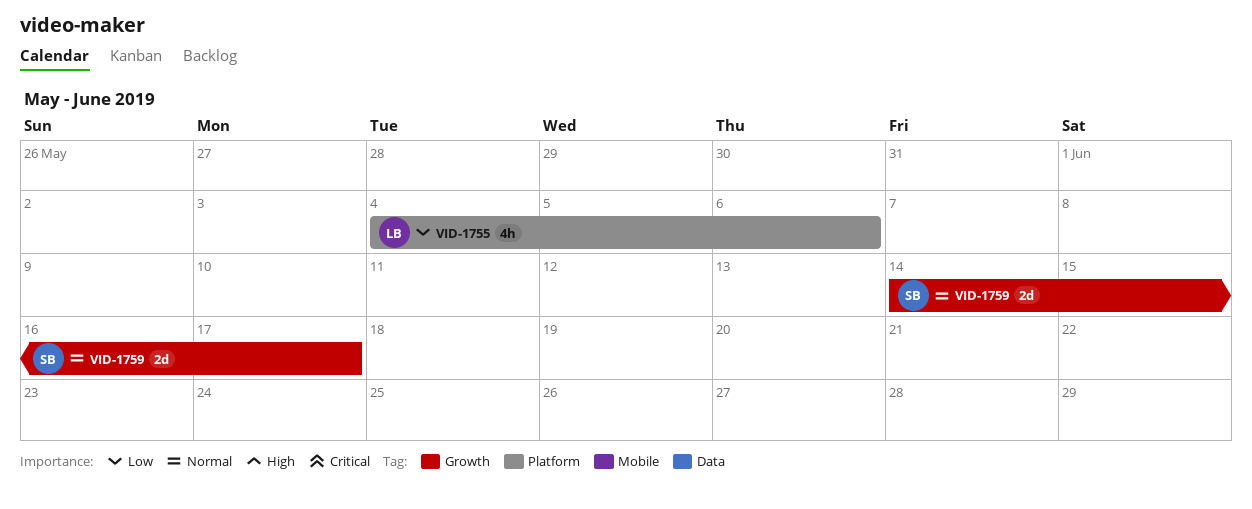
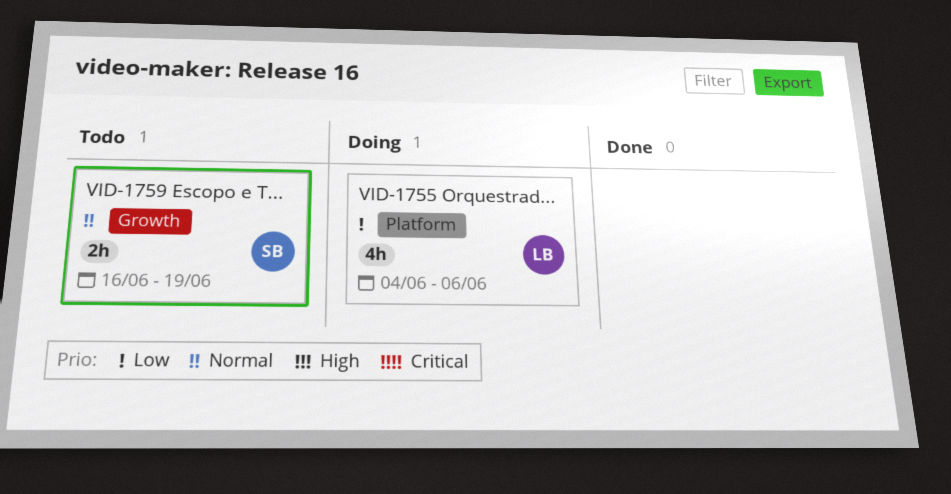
VID-1759, estimate: 2d -> 2h
VID-1759, start: Jun 14 -> Jun 16
VID-1759, due: Jun 17 -> Jun 19

